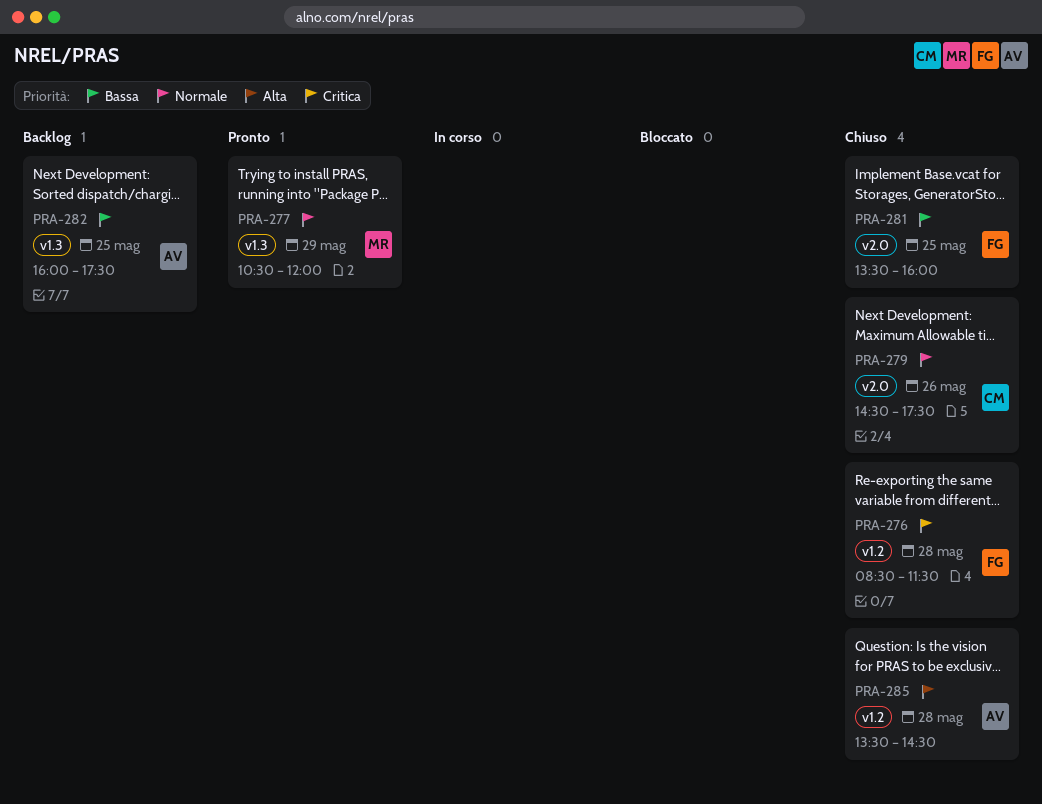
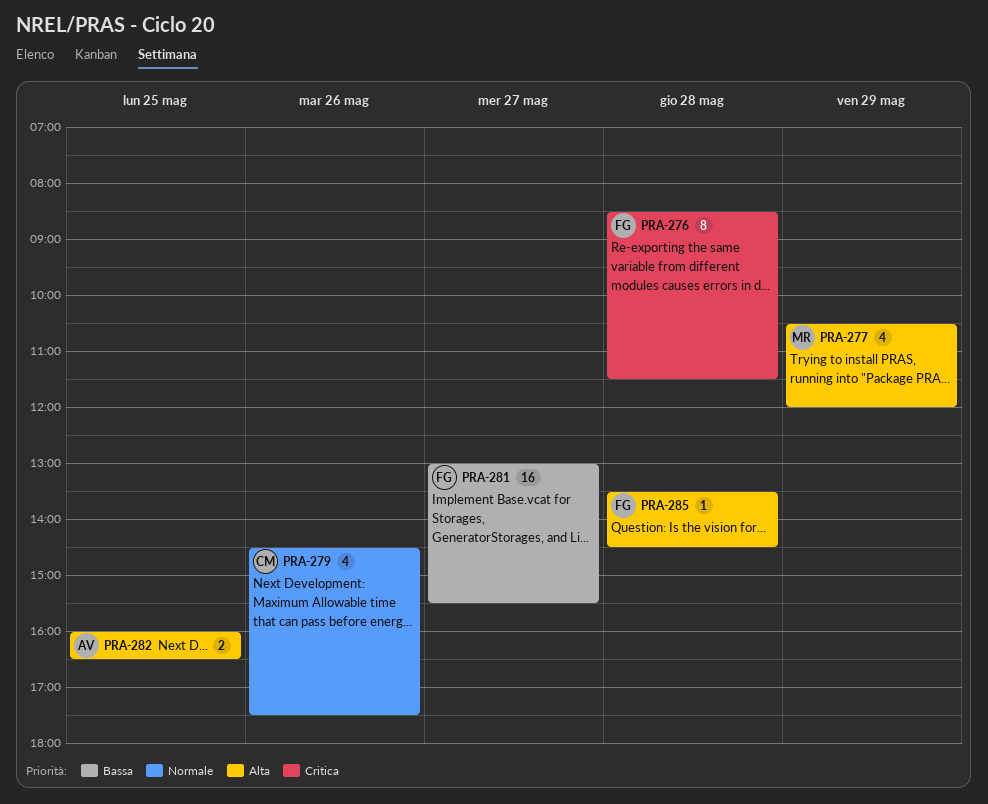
PRA-277, priority: Normale -> Alta
PRA-281, day: May 25 -> May 27
PRA-281, begins: 13:30 -> 13:00
PRA-281, ends: 16:00 -> 15:30
PRA-282, priority: Bassa -> Alta
PRA-282, ends: 17:30 -> 16:30
PRA-285, owner: AV -> FG

